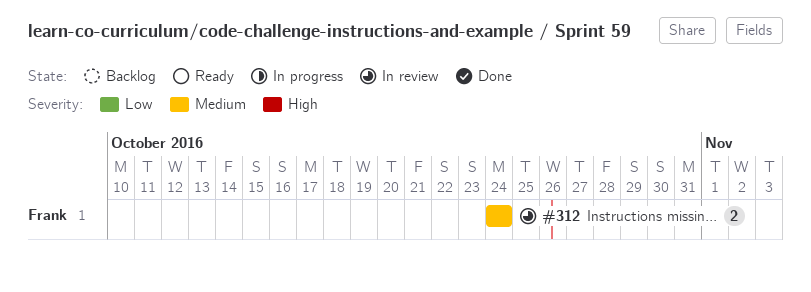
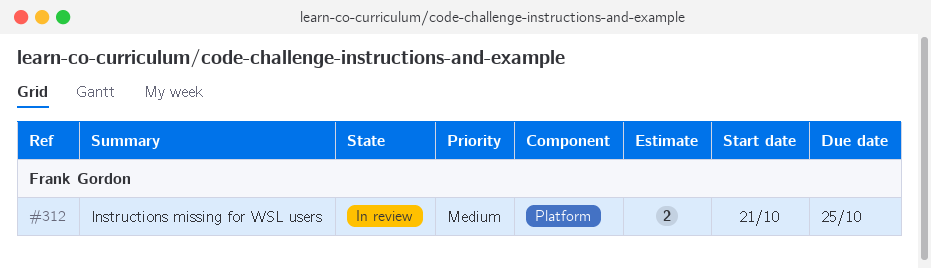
#312, start: Oct 24 -> Oct 21
#312, due: Oct 24 -> Oct 25

